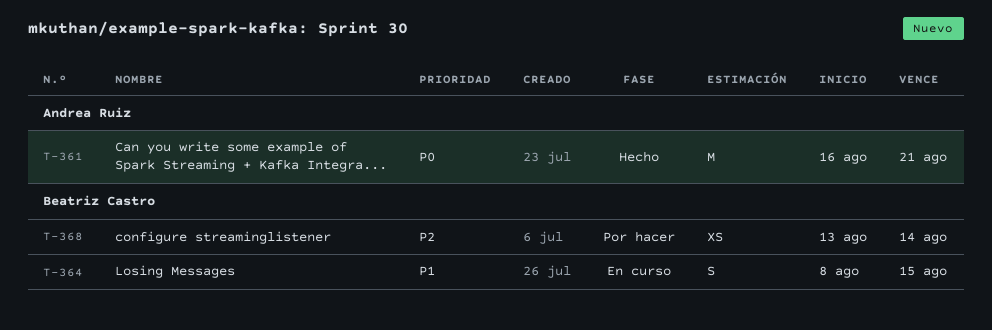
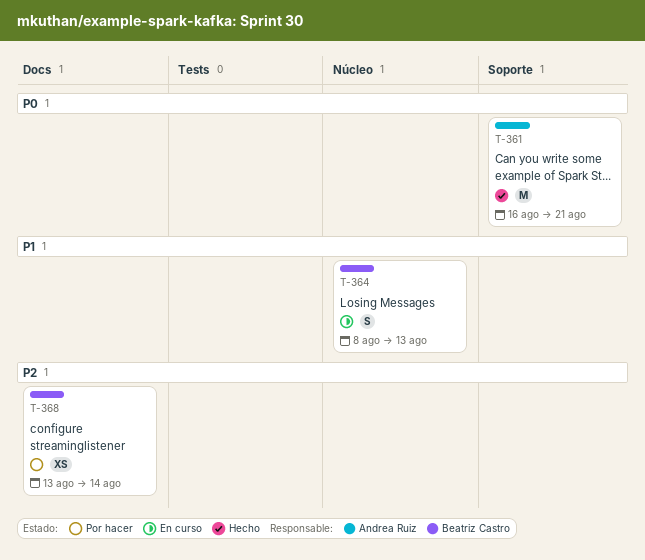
T-364, due: Aug 15 -> Aug 13

